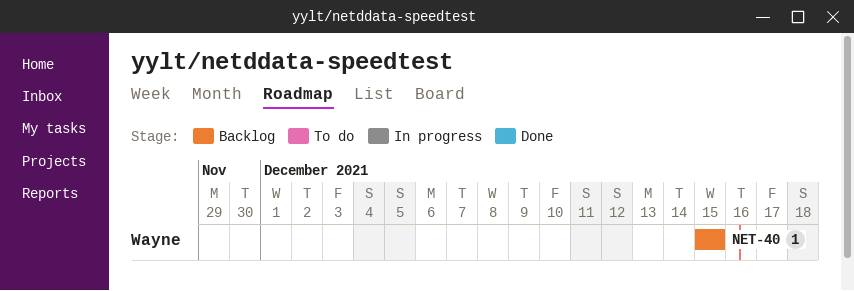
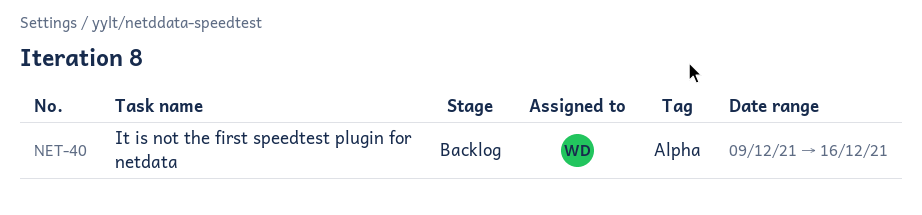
NET-40, start: Dec 15 -> Dec 9
NET-40, due: Dec 15 -> Dec 16

